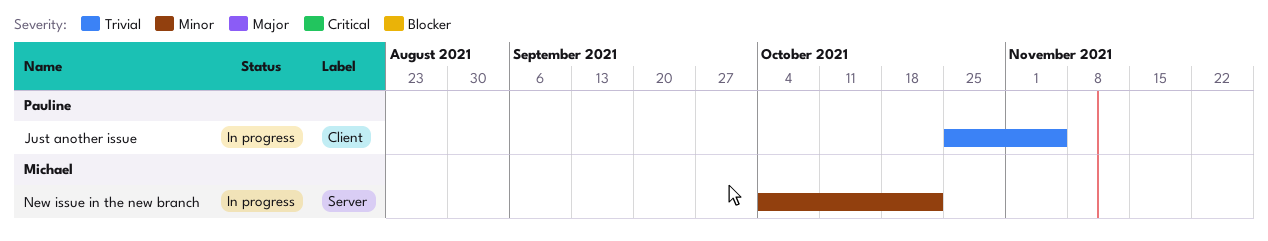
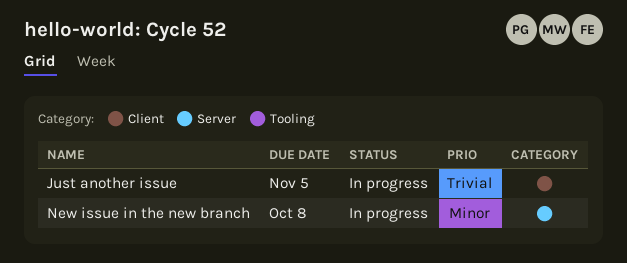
New issue in the new branch, due: Oct 22 -> Oct 8

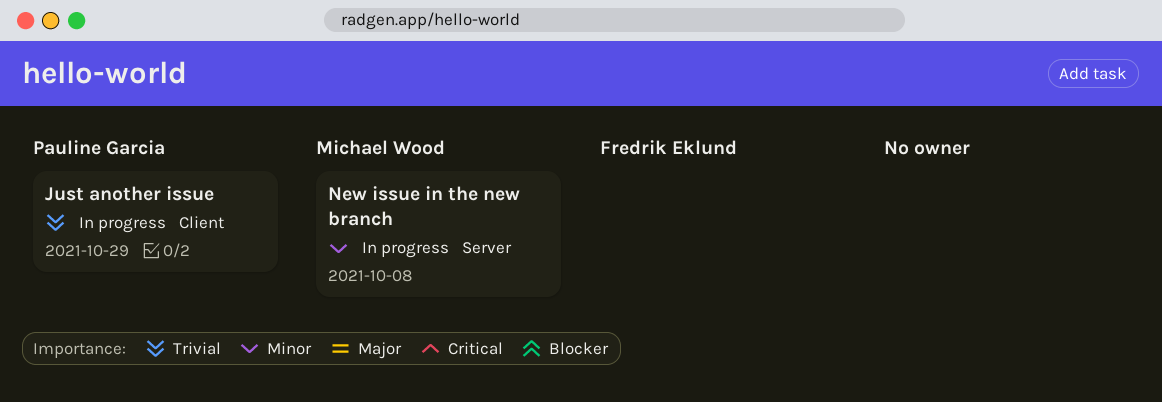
Just another issue, due: Nov 5 -> Oct 29

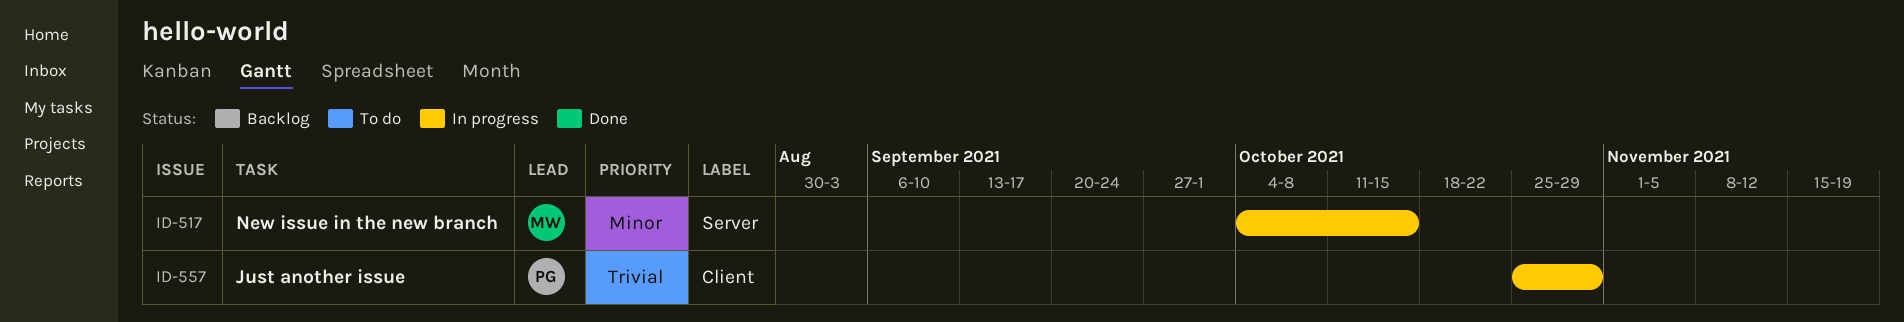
New issue in the new branch, due: Oct 8 -> Oct 15

